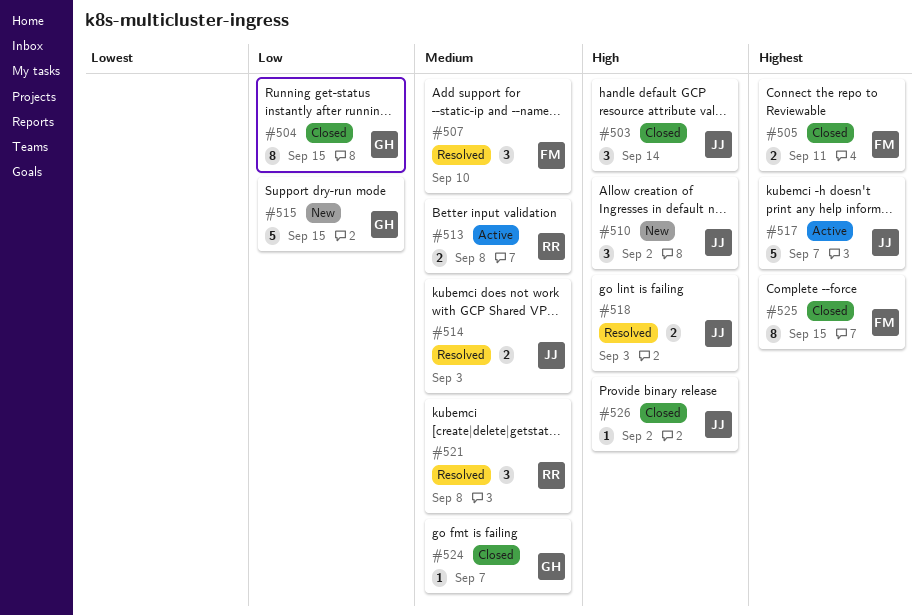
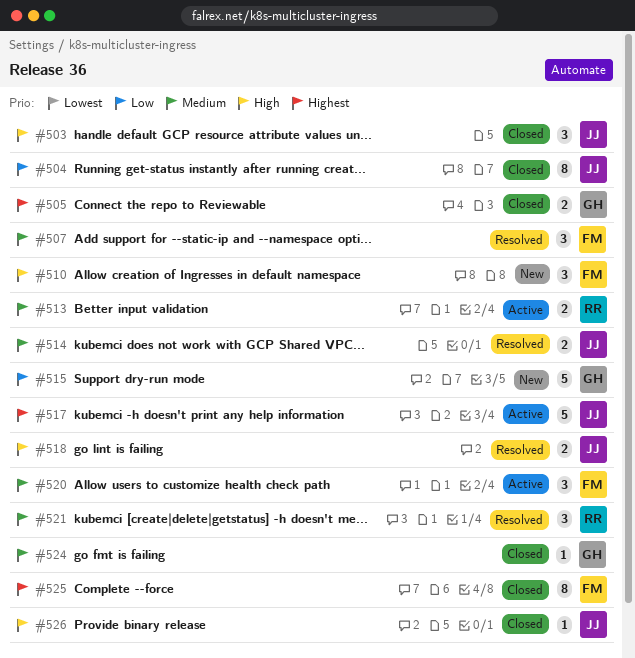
#504, owner: GH -> JJ
#505, owner: FM -> GH
#510, owner: JJ -> FM
#520: none -> present

